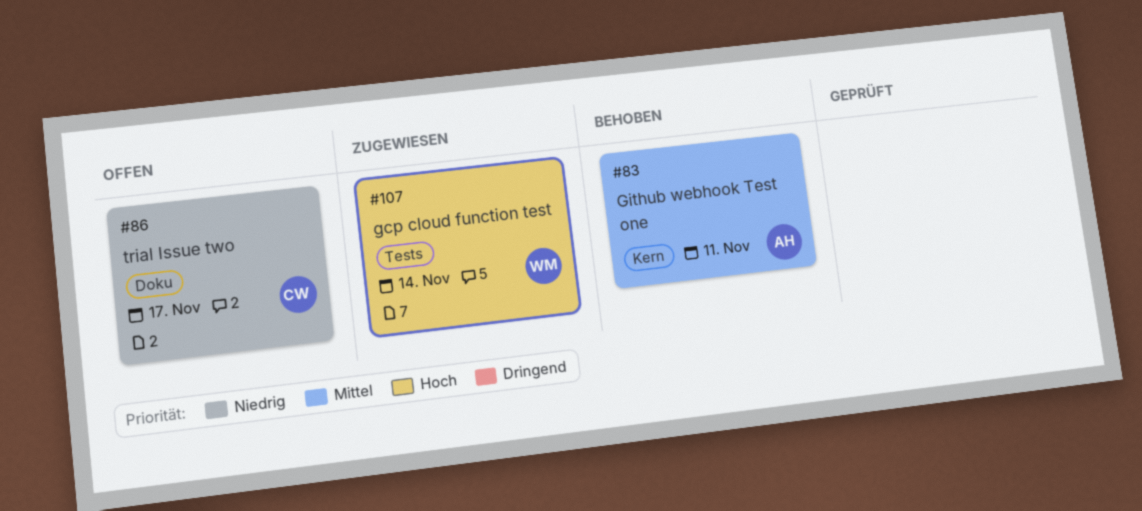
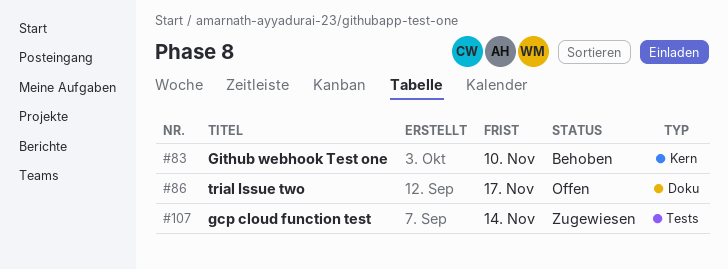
#83, due: Nov 11 -> Nov 10

